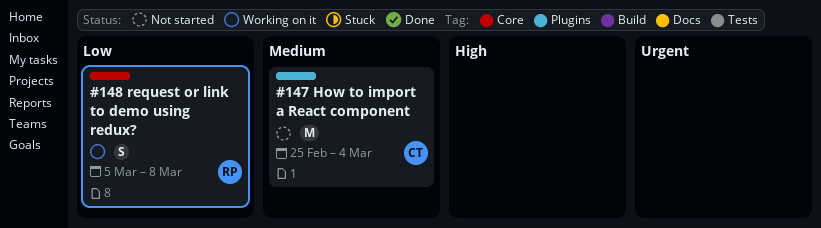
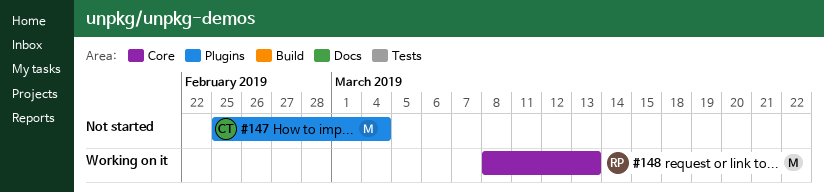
#148, estimate: S -> M
#148, start: Mar 5 -> Mar 8
#148, due: Mar 8 -> Mar 13

